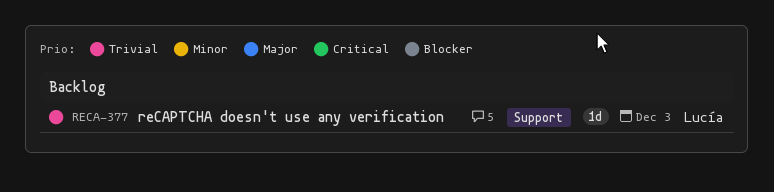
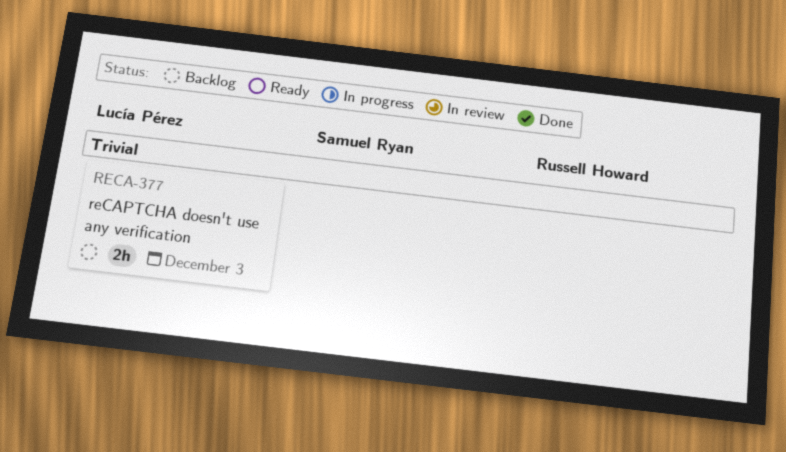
RECA-377, estimate: 1d -> 2h

